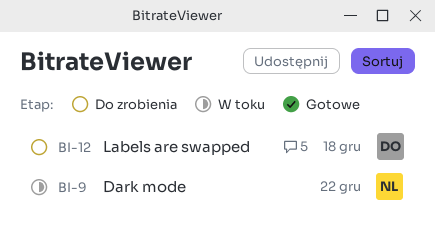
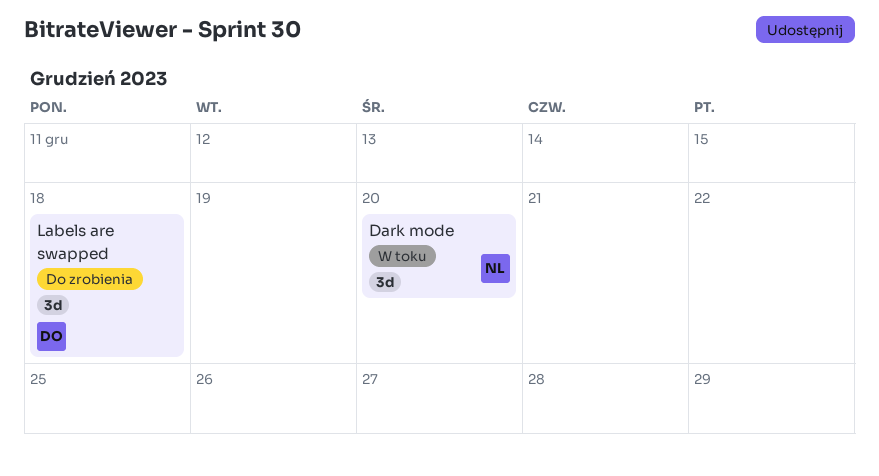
Dark mode, due: Dec 22 -> Dec 20

